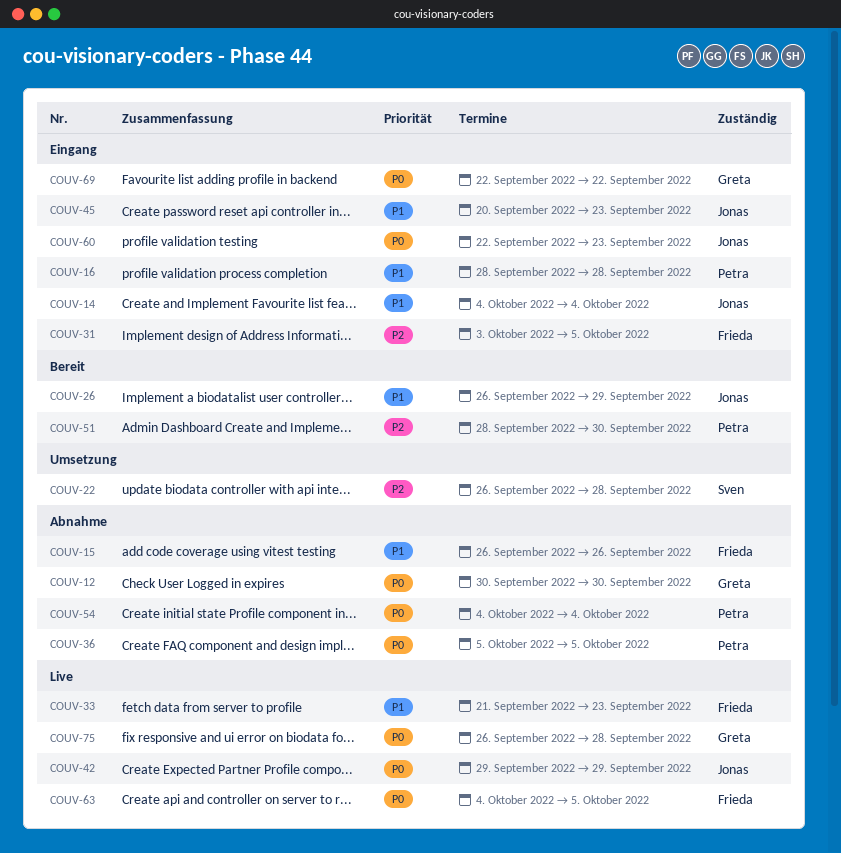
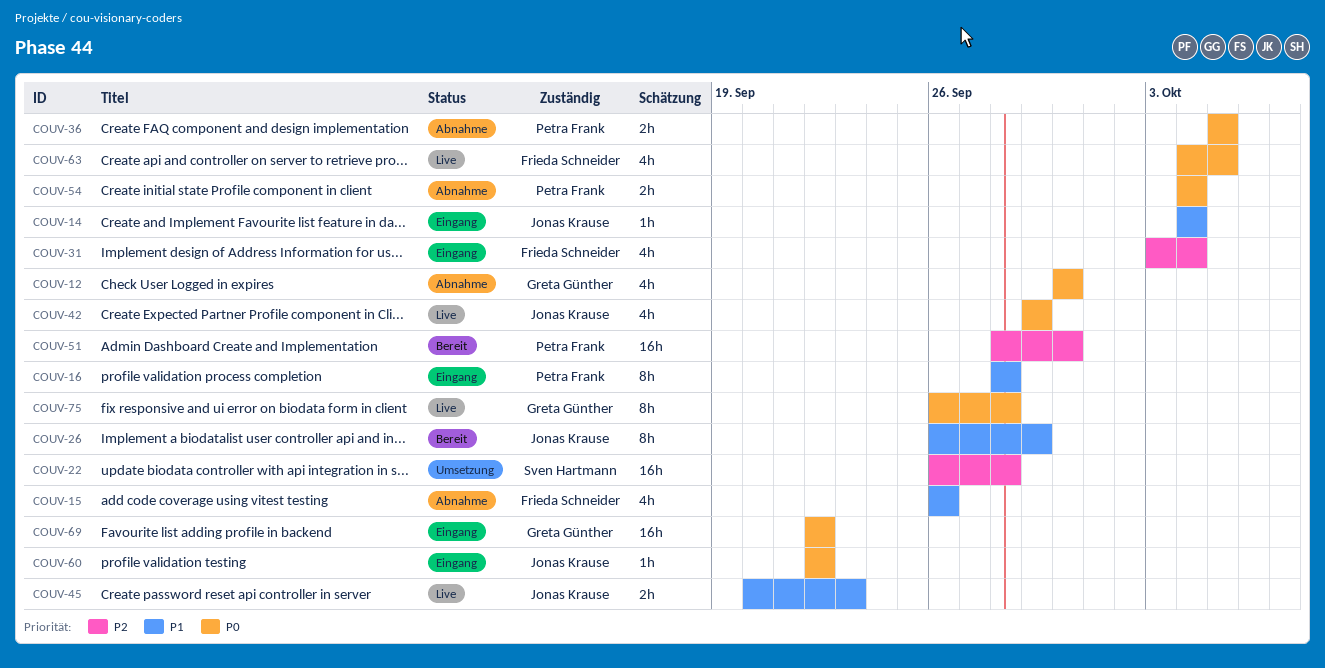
COUV-31, due: Oct 5 -> Oct 4
COUV-33: present -> none
COUV-45, status: Eingang -> Live
COUV-60, due: Sep 23 -> Sep 22

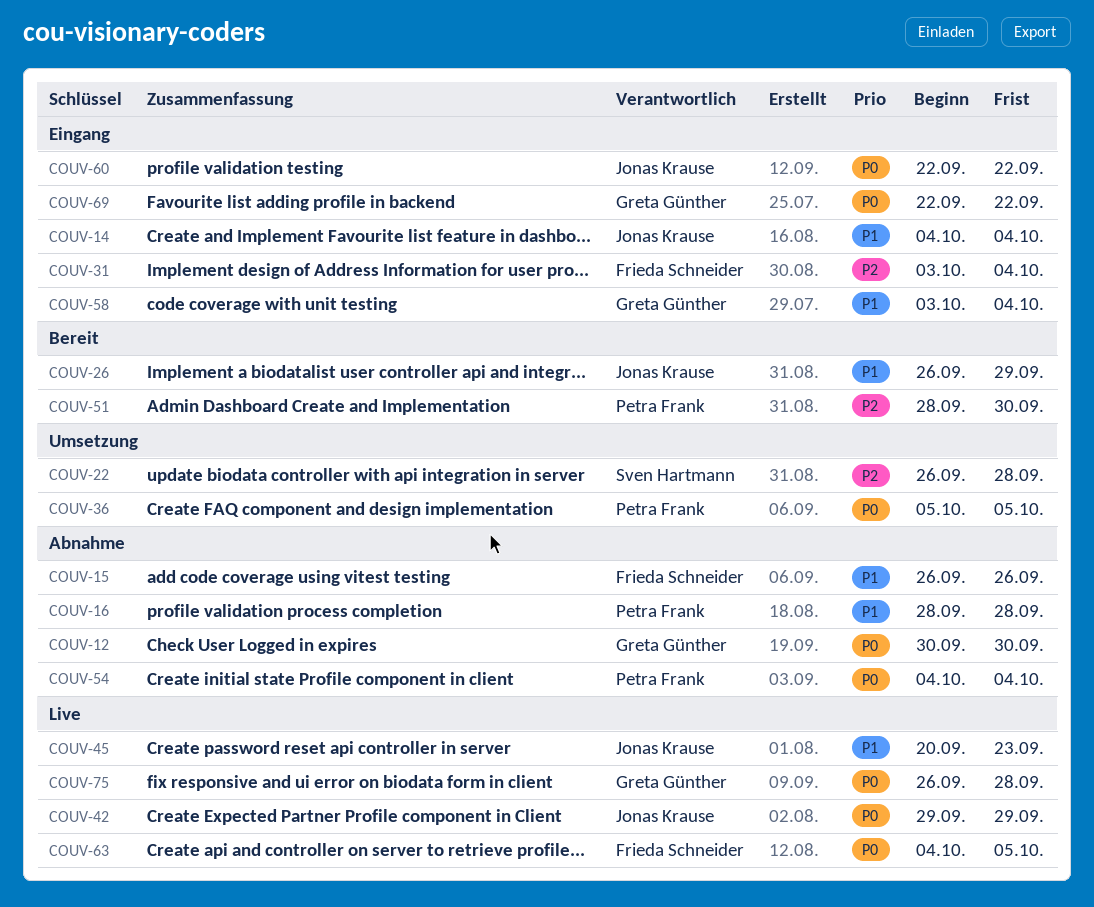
COUV-16, status: Eingang -> Abnahme
COUV-36, status: Abnahme -> Umsetzung
COUV-58: none -> present

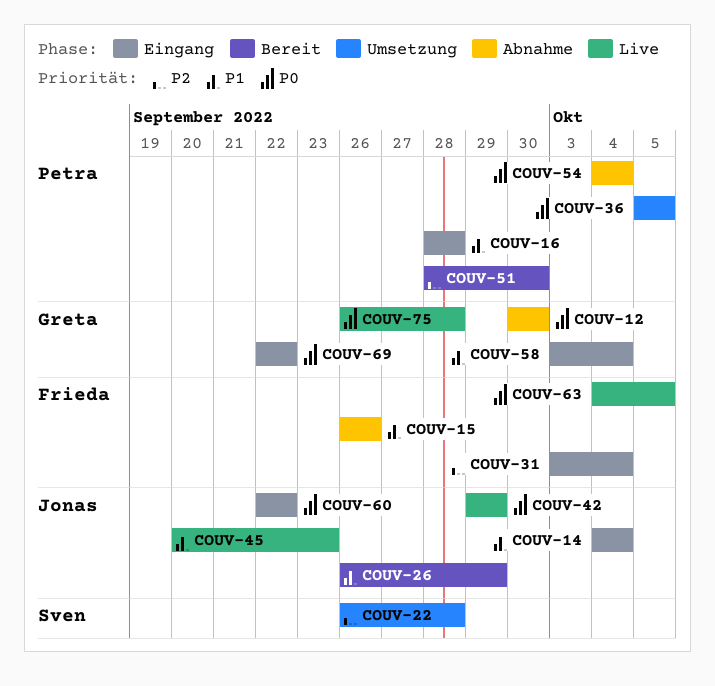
COUV-16, status: Abnahme -> Eingang

